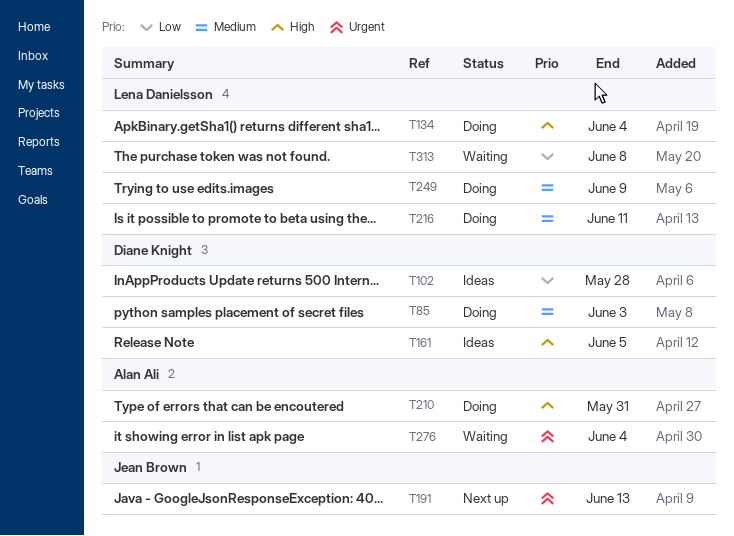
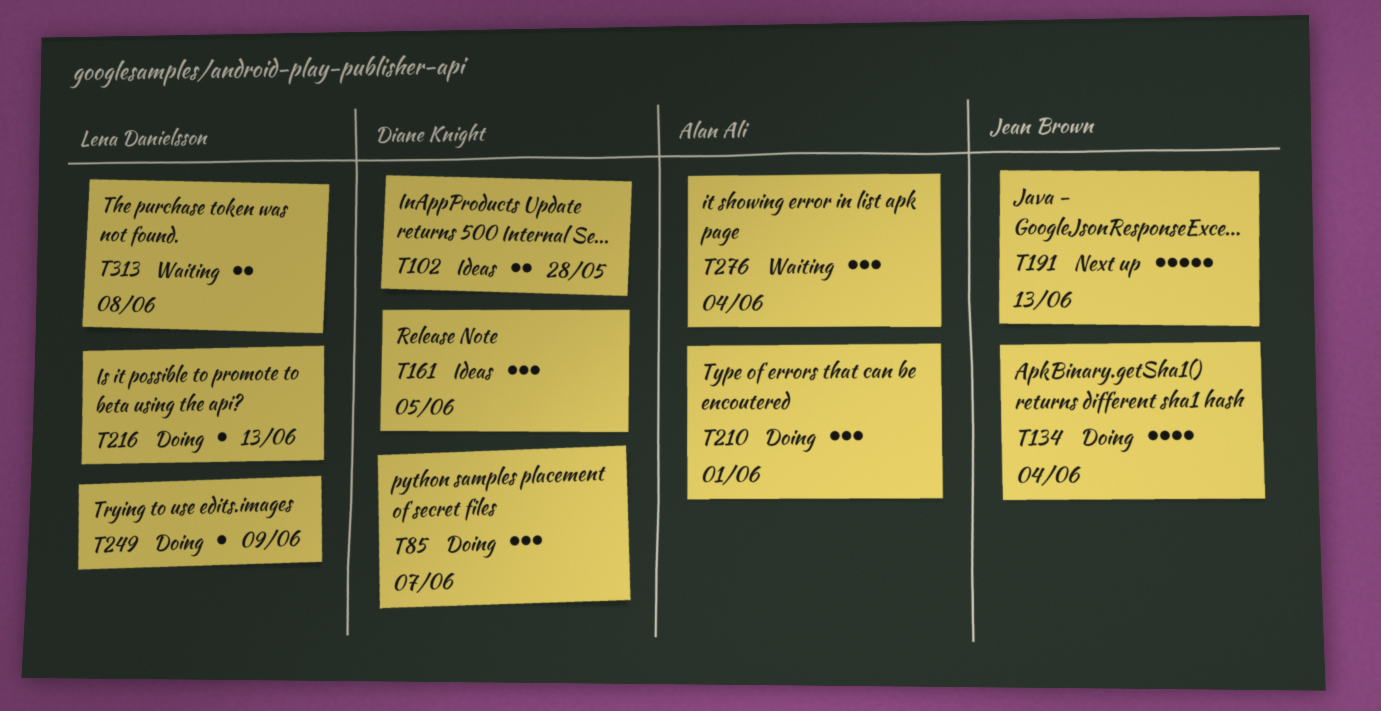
T85, due: Jun 3 -> Jun 7
T134, owner: Lena Danielsson -> Jean Brown
T210, due: May 31 -> Jun 1
T216, due: Jun 11 -> Jun 13

